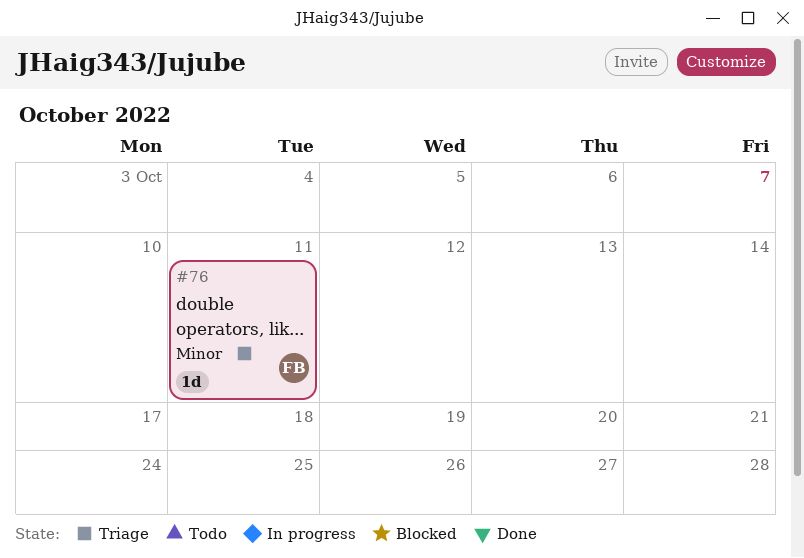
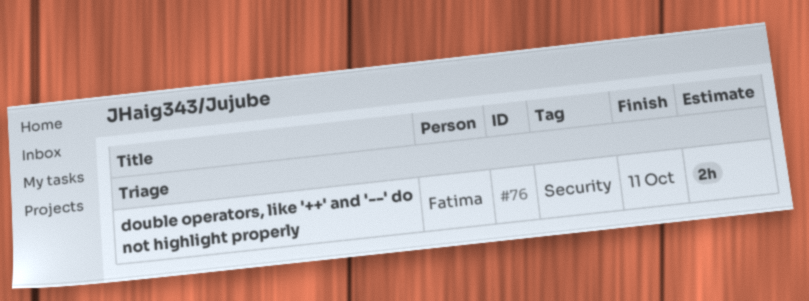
#76, estimate: 1d -> 2h

